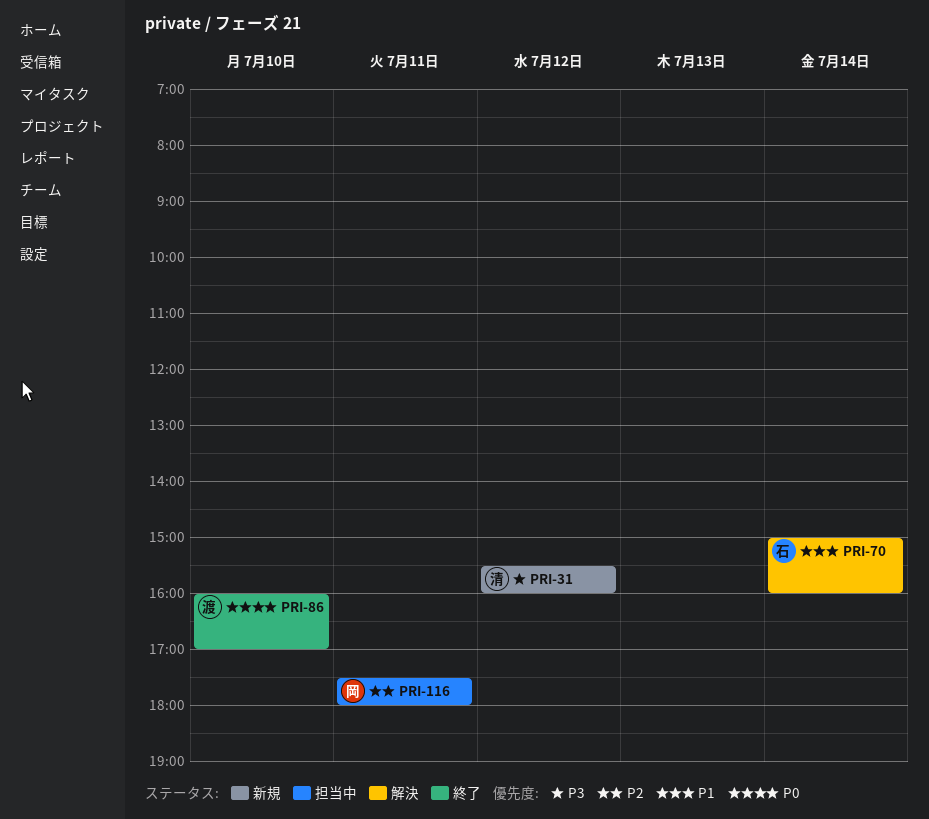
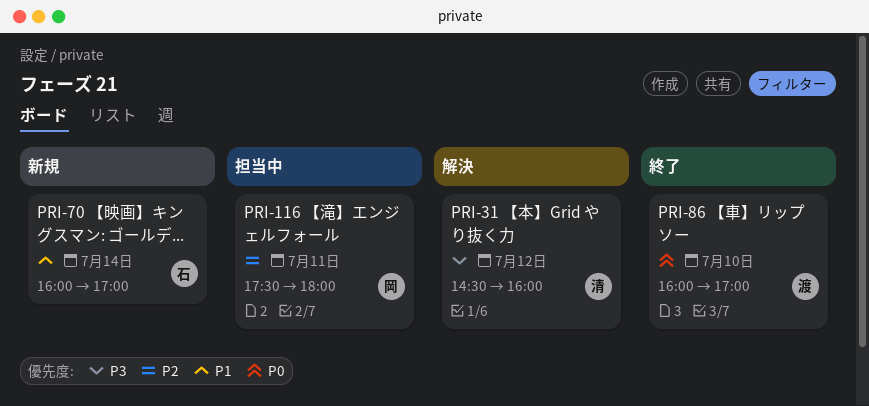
PRI-31, status: 新規 -> 解決
PRI-31, begins: 15:30 -> 14:30
PRI-70, status: 解決 -> 新規
PRI-70, begins: 15:00 -> 16:00
PRI-70, ends: 16:00 -> 17:00

